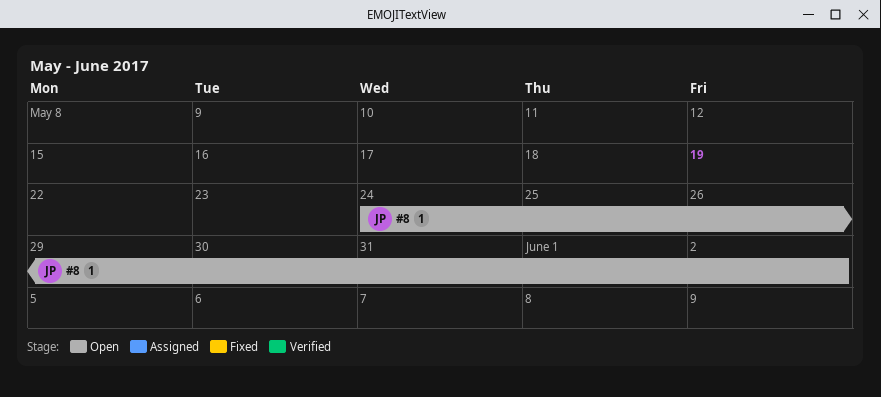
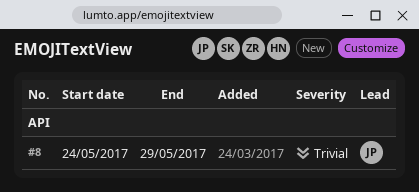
#8, due: Jun 2 -> May 29

